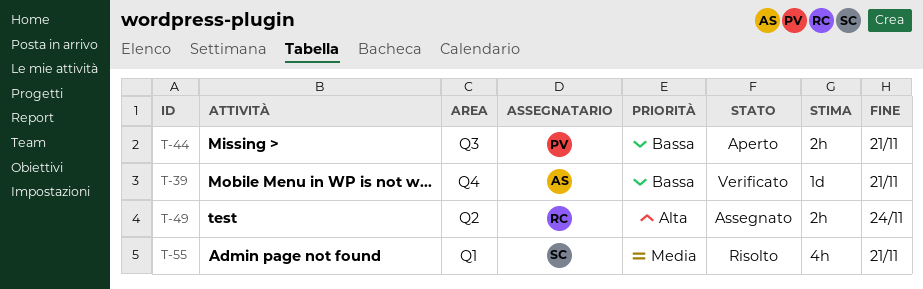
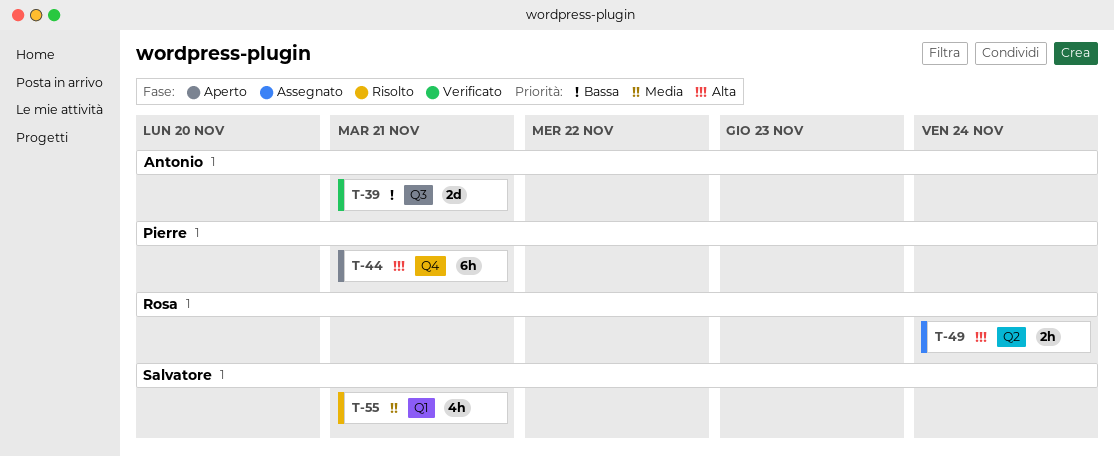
T-39, label: Q4 -> Q3
T-39, estimate: 1d -> 2d
T-44, priority: Bassa -> Alta
T-44, label: Q3 -> Q4
T-44, estimate: 2h -> 6h

